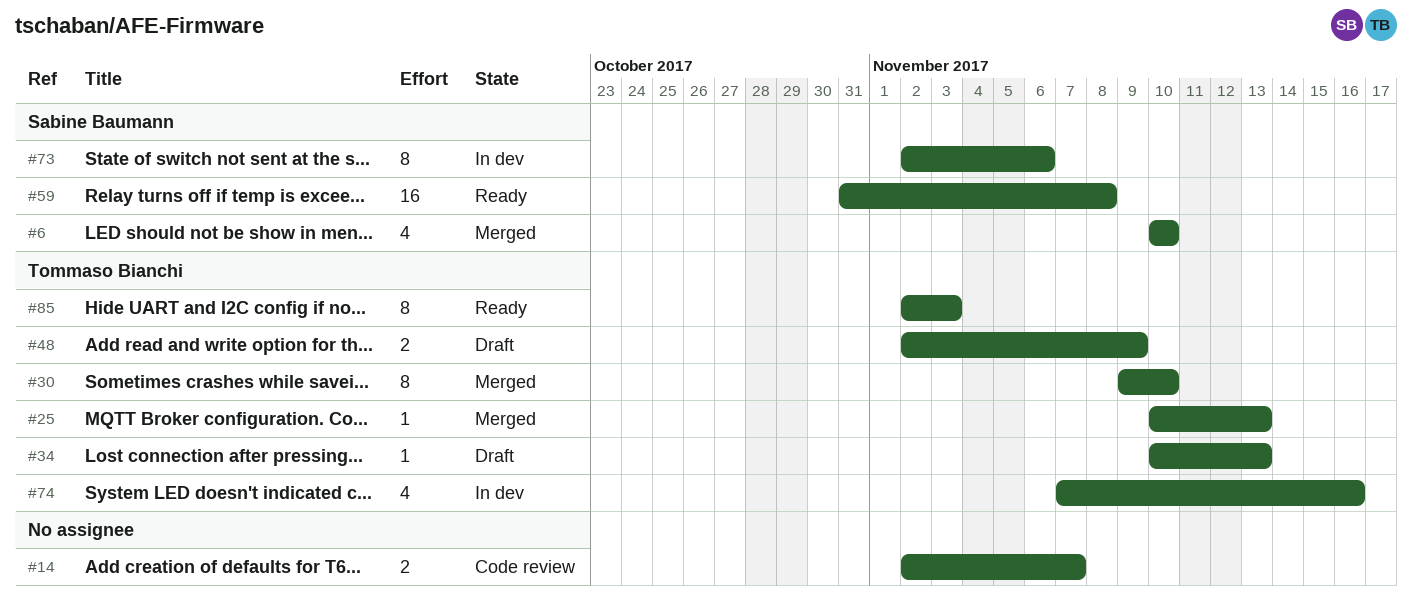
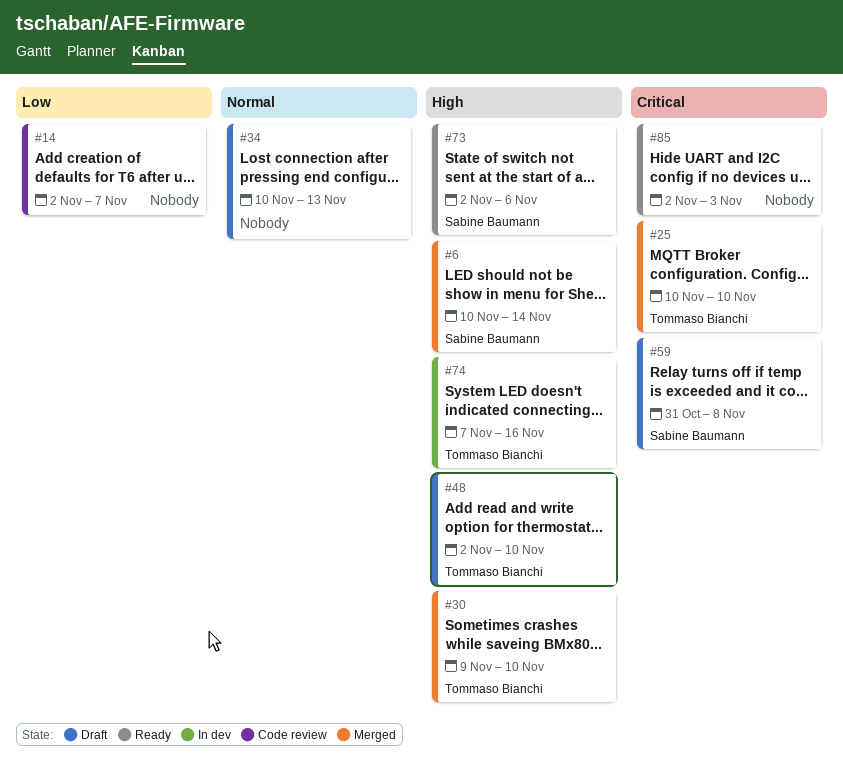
#6, due: Nov 10 -> Nov 14
#25, due: Nov 13 -> Nov 10
#34, owner: Tommaso Bianchi -> none
#48, due: Nov 9 -> Nov 10
#59, status: Ready -> Draft
#73, status: In dev -> Ready
#85, owner: Tommaso Bianchi -> none

